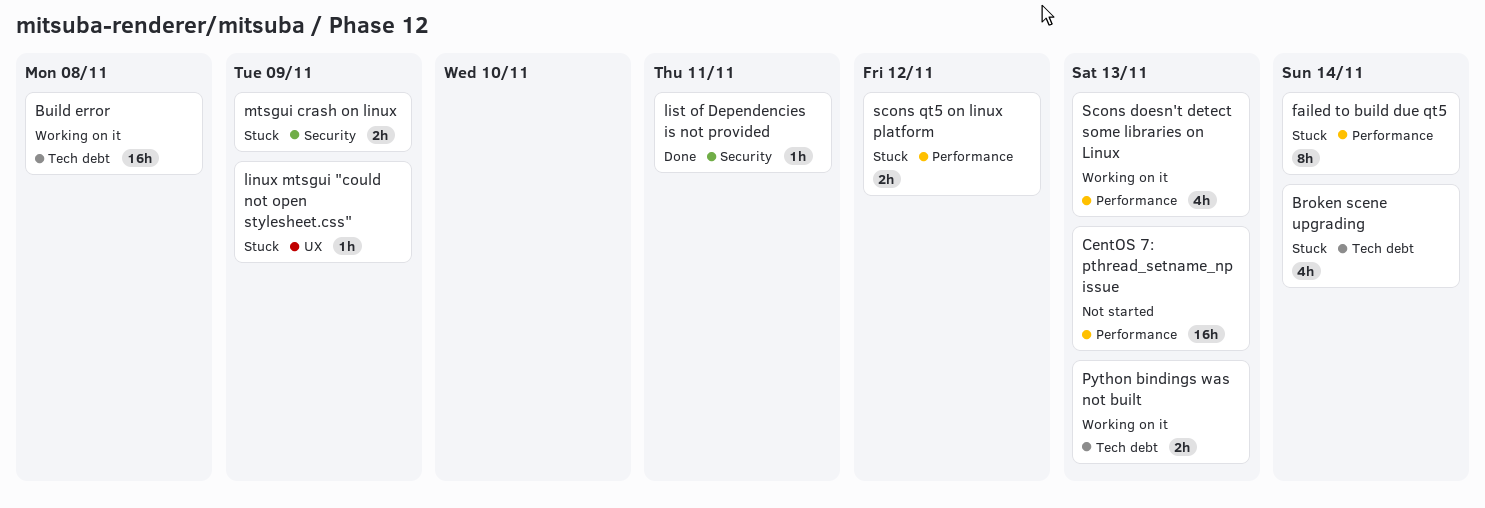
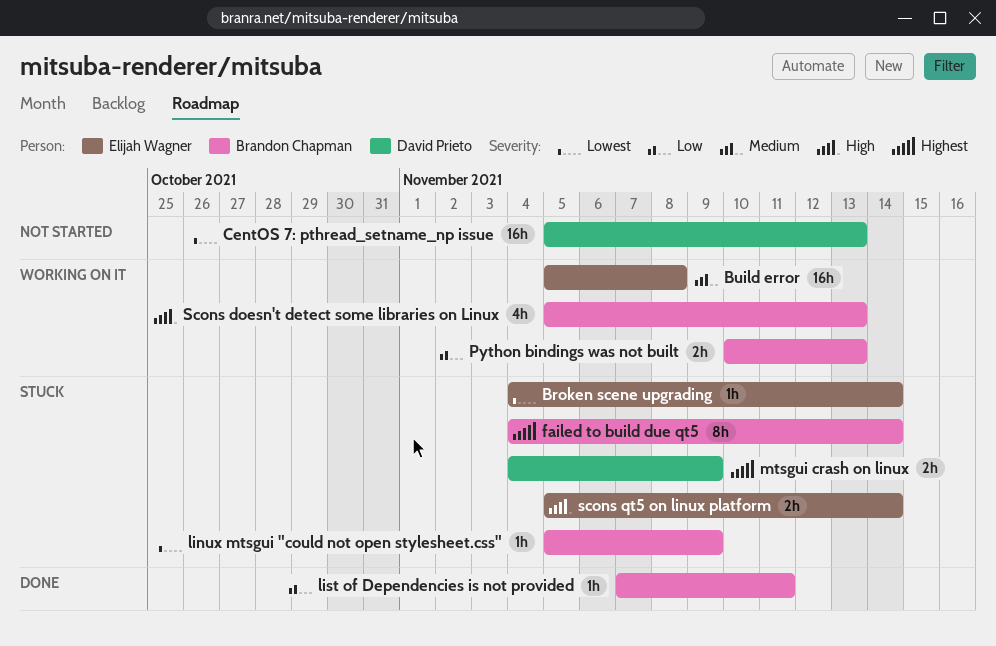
Broken scene upgrading, estimate: 4h -> 1h
scons qt5 on linux platform, due: Nov 12 -> Nov 14

